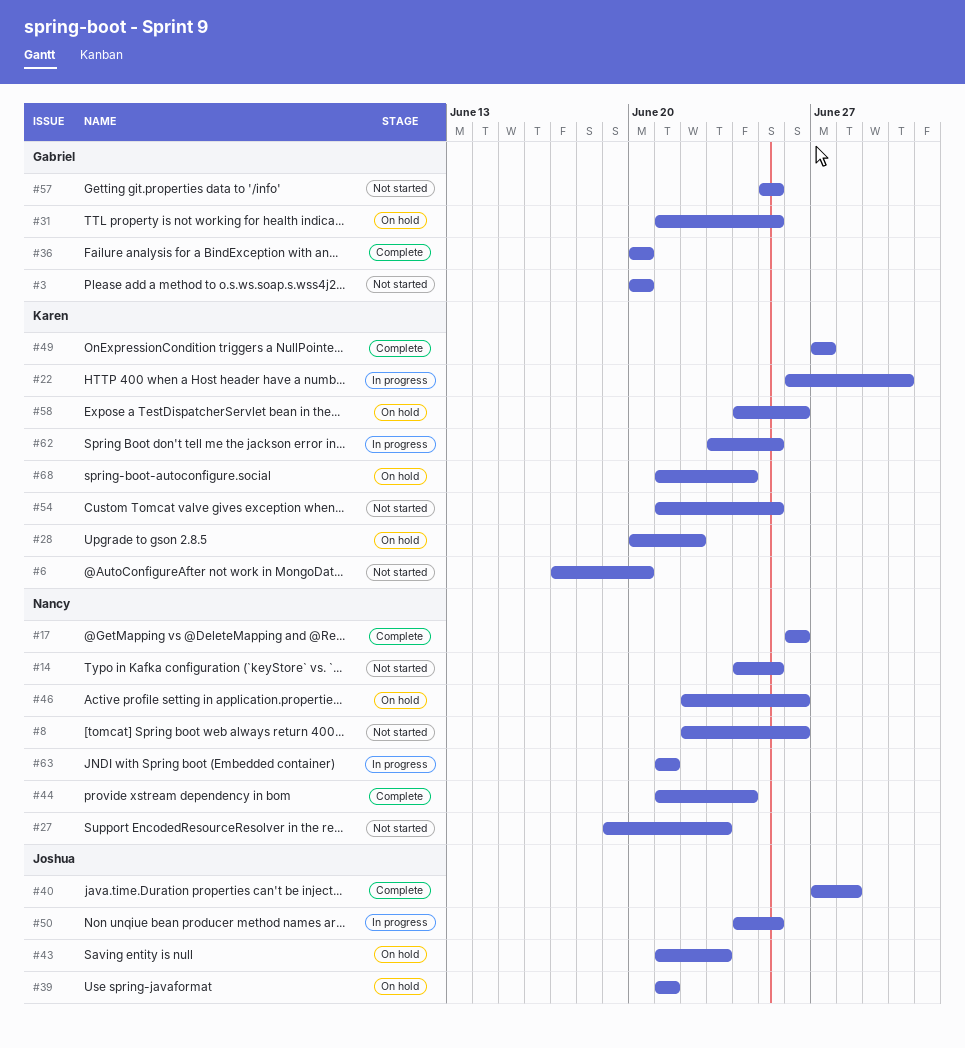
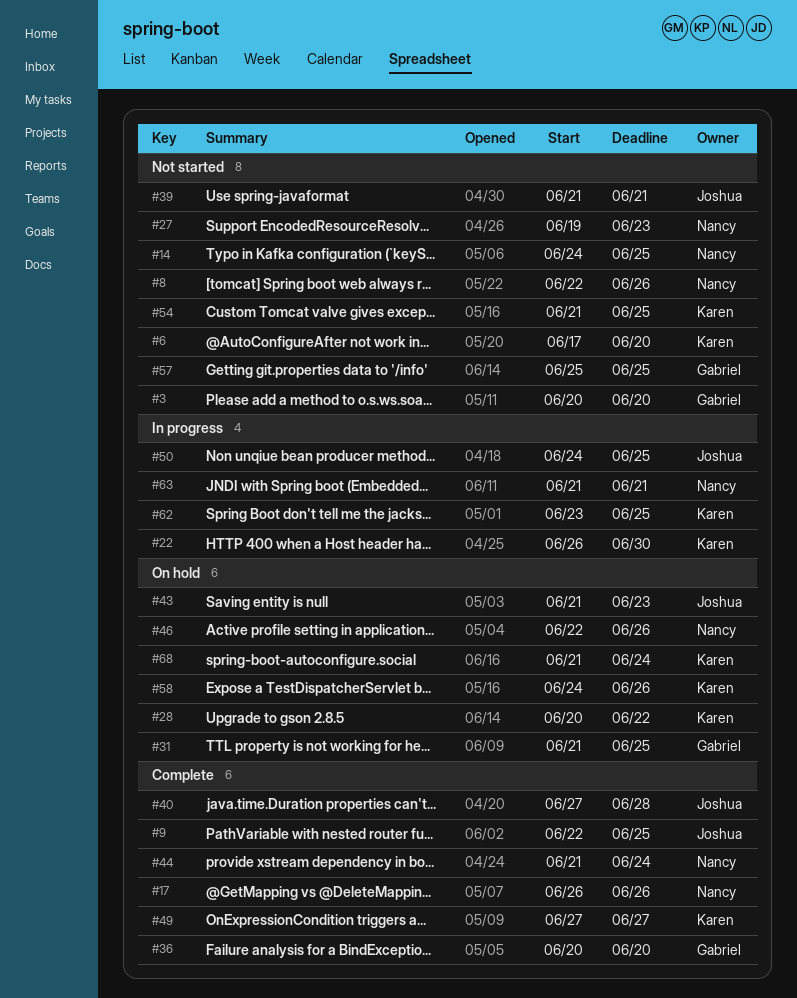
#9: none -> present
#39, status: On hold -> Not started

